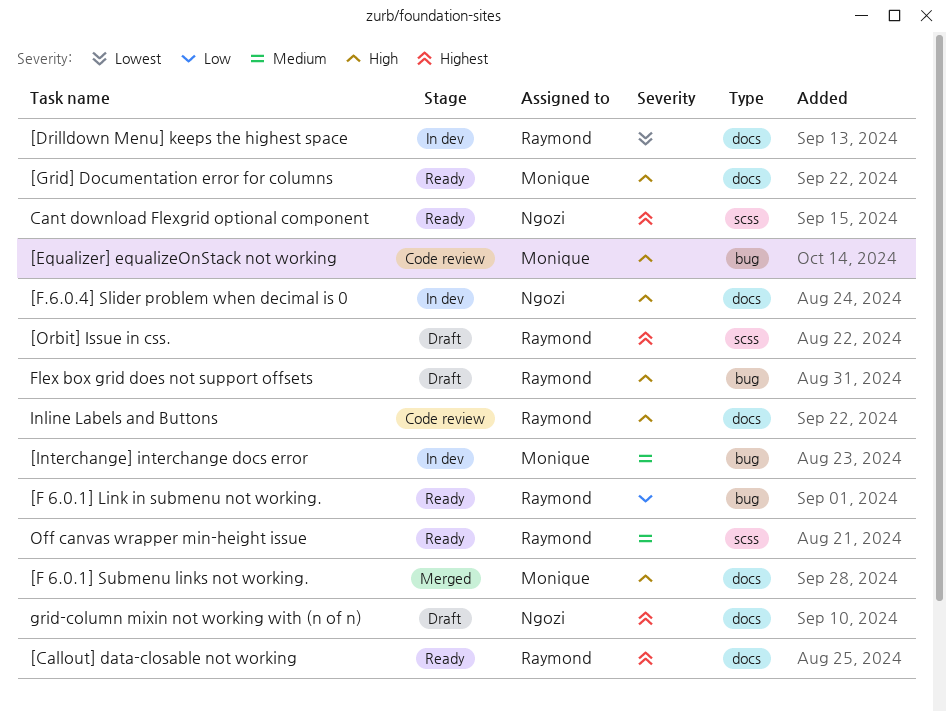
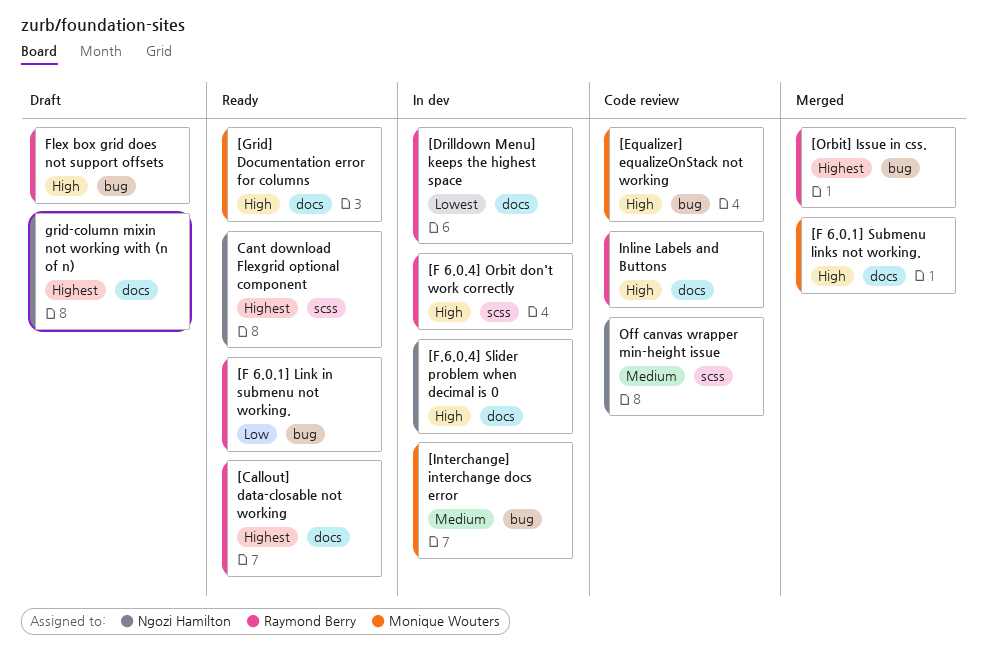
[F 6.0.4] Orbit don't work correctly: none -> present
[Orbit] Issue in css., status: Draft -> Merged
[Orbit] Issue in css., label: scss -> bug
Off canvas wrapper min-height issue, status: Ready -> Code review
Off canvas wrapper min-height issue, owner: Raymond Berry -> Ngozi Hamilton

